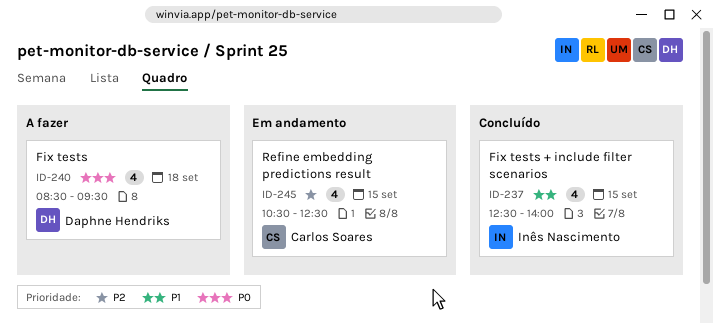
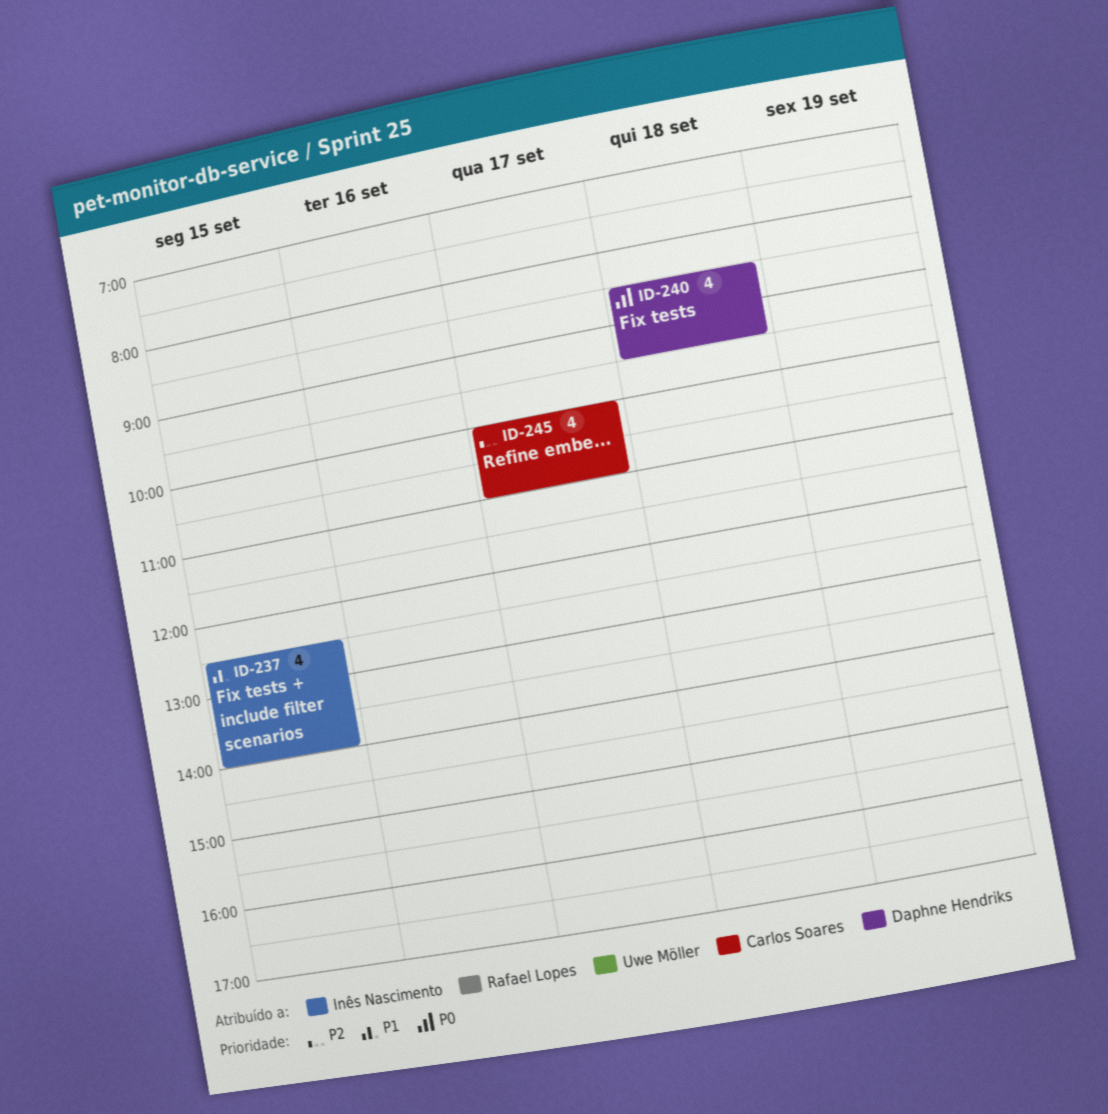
ID-245, day: Sep 15 -> Sep 17
ID-245, begins: 10:30 -> 10:00
ID-245, ends: 12:30 -> 11:00

